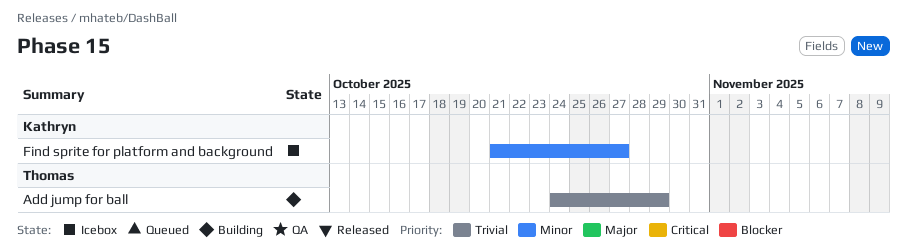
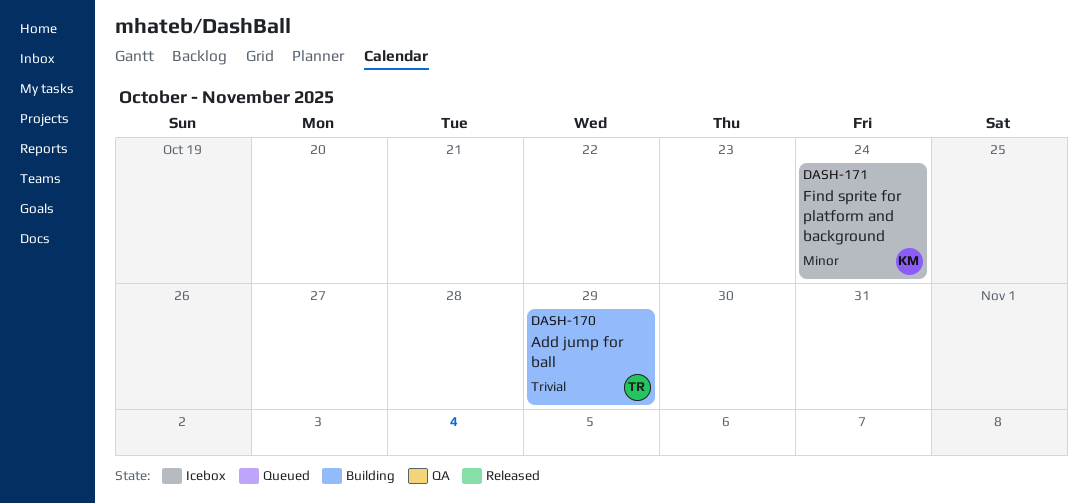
Find sprite for platform and background, due: Oct 27 -> Oct 24

